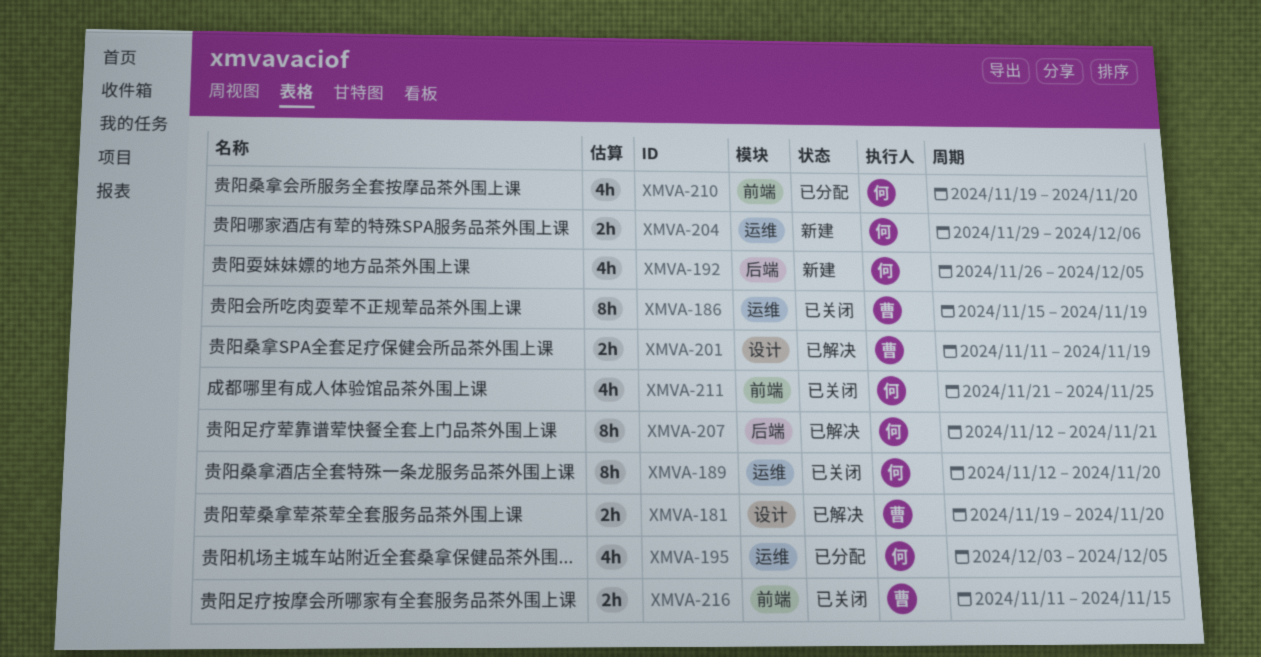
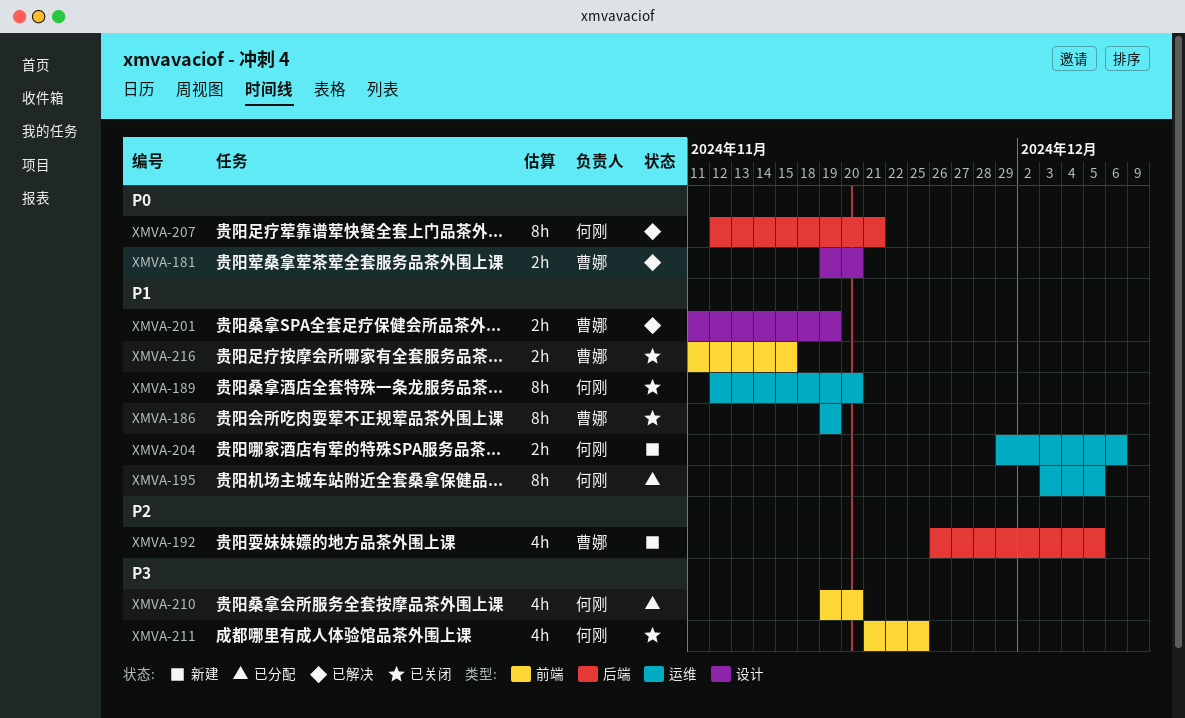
XMVA-186, start: Nov 15 -> Nov 19
XMVA-192, owner: 何刚 -> 曹娜
XMVA-195, estimate: 4h -> 8h

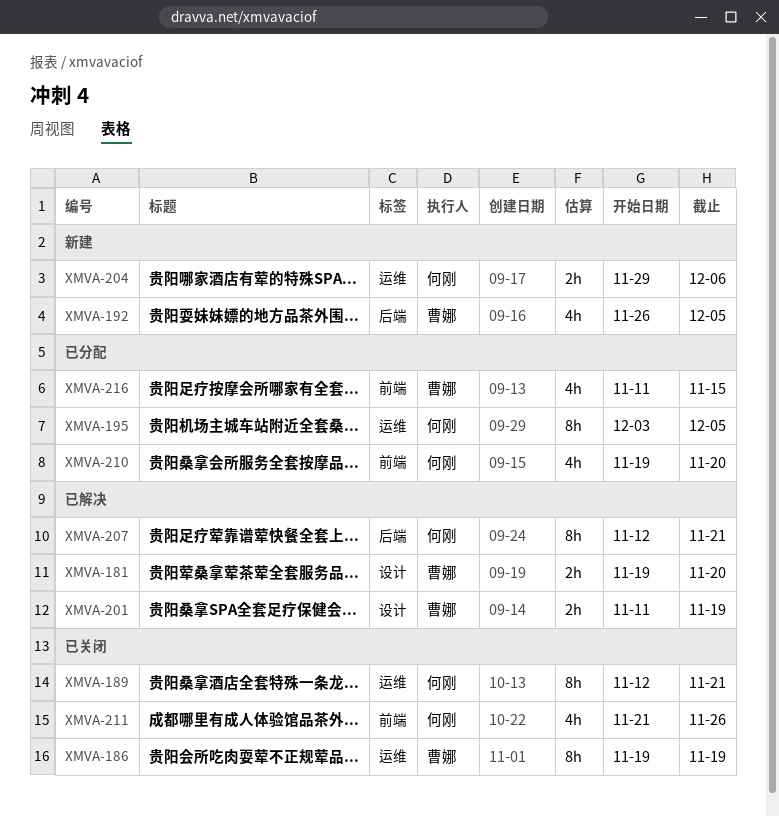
XMVA-189, due: Nov 20 -> Nov 21
XMVA-211, due: Nov 25 -> Nov 26
XMVA-216, status: 已关闭 -> 已分配
XMVA-216, estimate: 2h -> 4h

